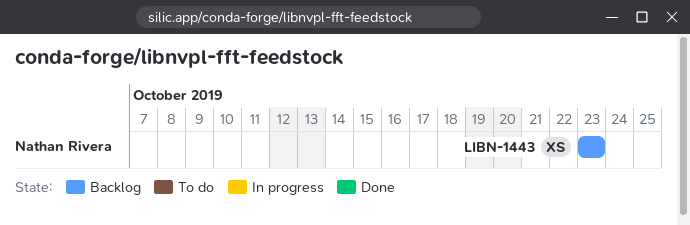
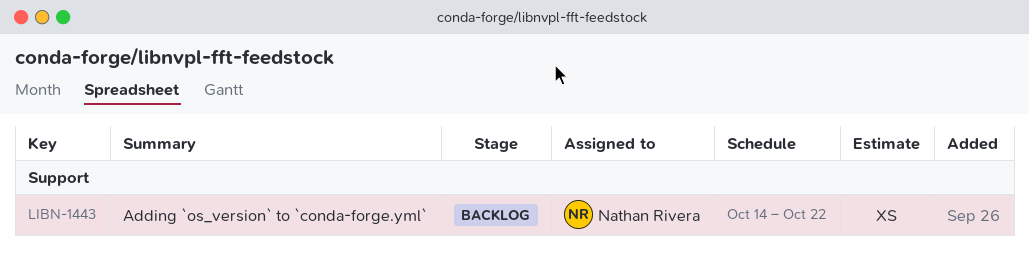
LIBN-1443, start: Oct 23 -> Oct 14
LIBN-1443, due: Oct 23 -> Oct 22

